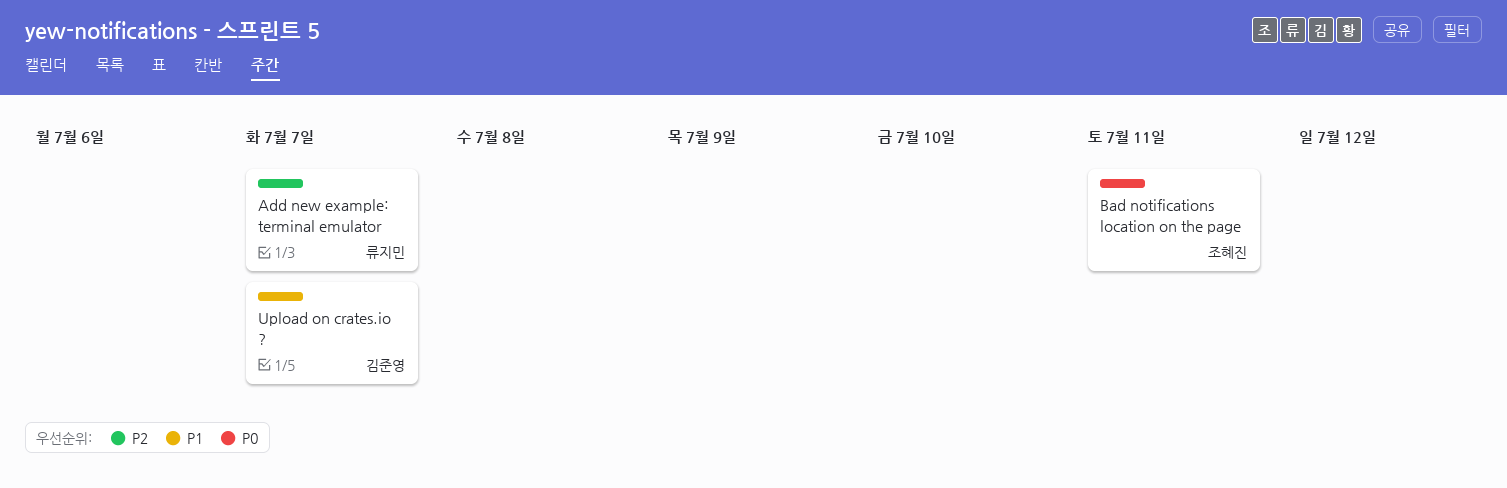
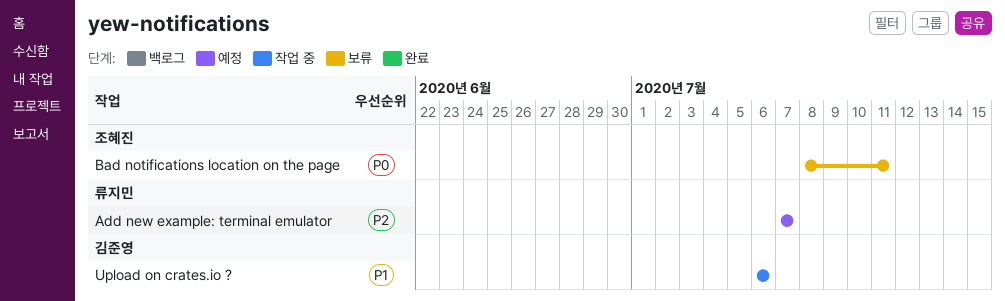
Upload on crates.io ?, due: Jul 7 -> Jul 6

